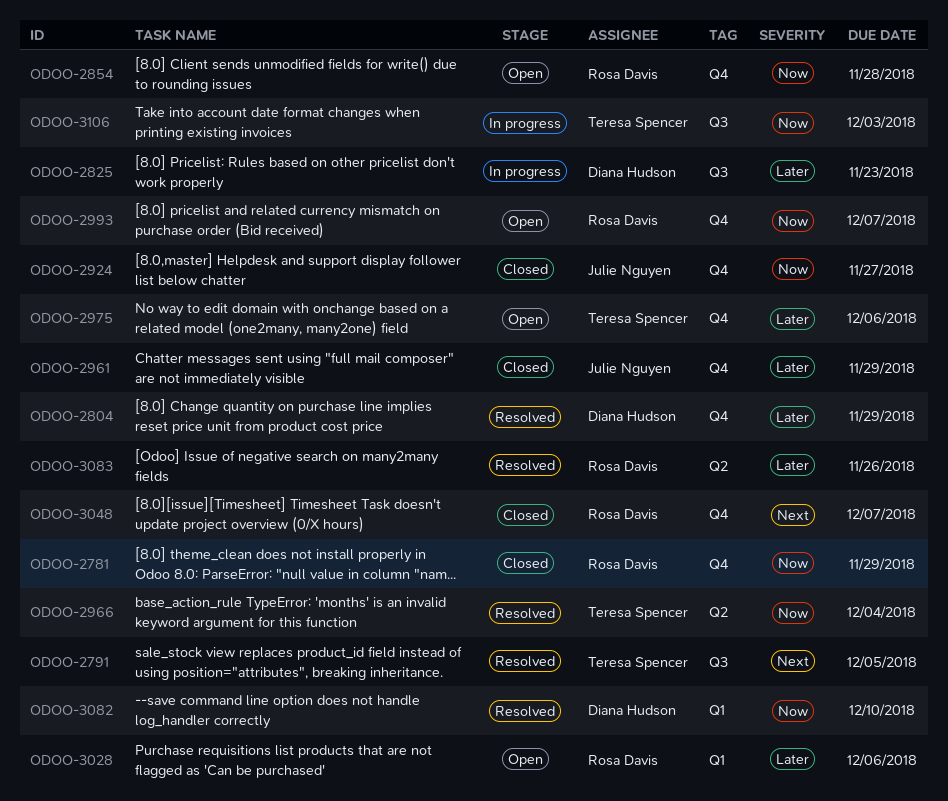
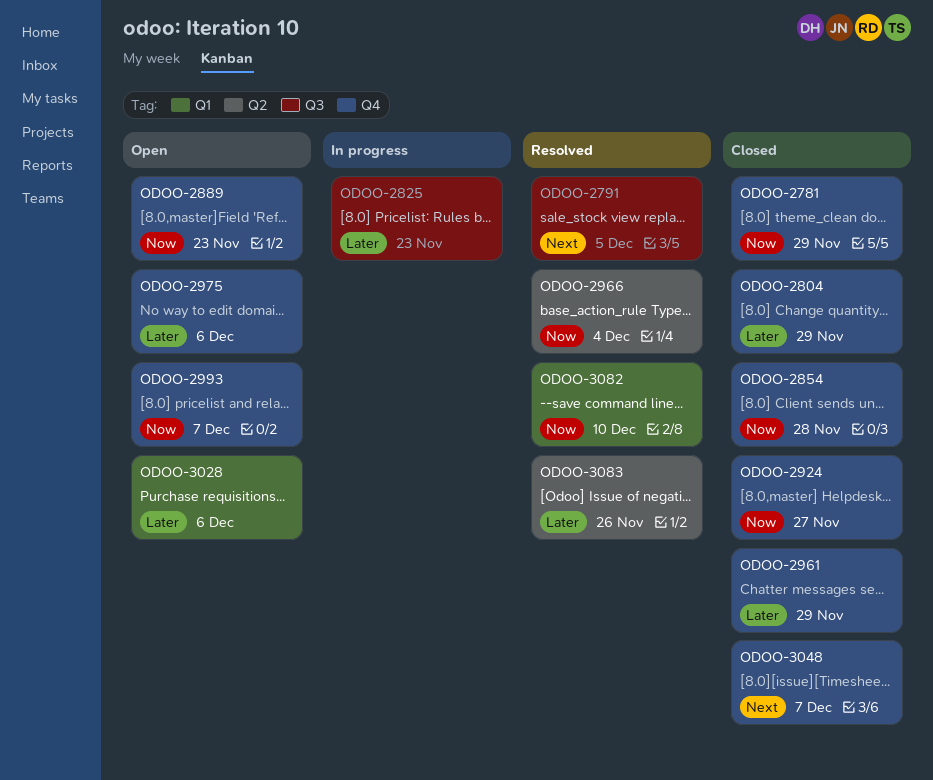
ODOO-2804, status: Resolved -> Closed
ODOO-2854, status: Open -> Closed
ODOO-2889: none -> present
ODOO-3106: present -> none

